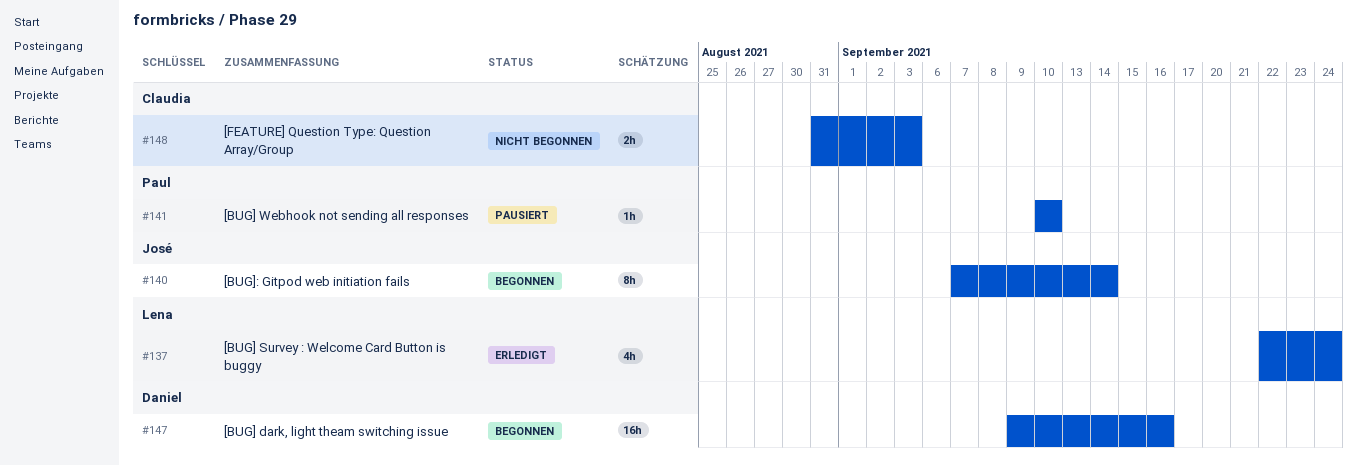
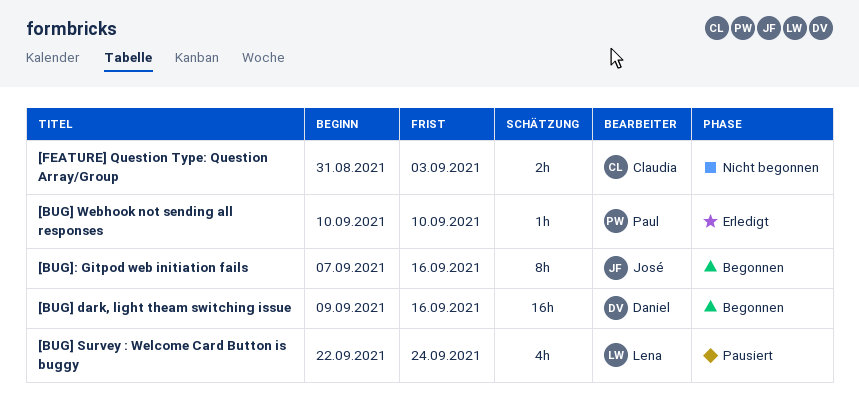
[BUG] Survey : Welcome Card Button is buggy, status: Erledigt -> Pausiert
[BUG] Webhook not sending all responses, status: Pausiert -> Erledigt
[BUG]: Gitpod web initiation fails, due: Sep 14 -> Sep 16

